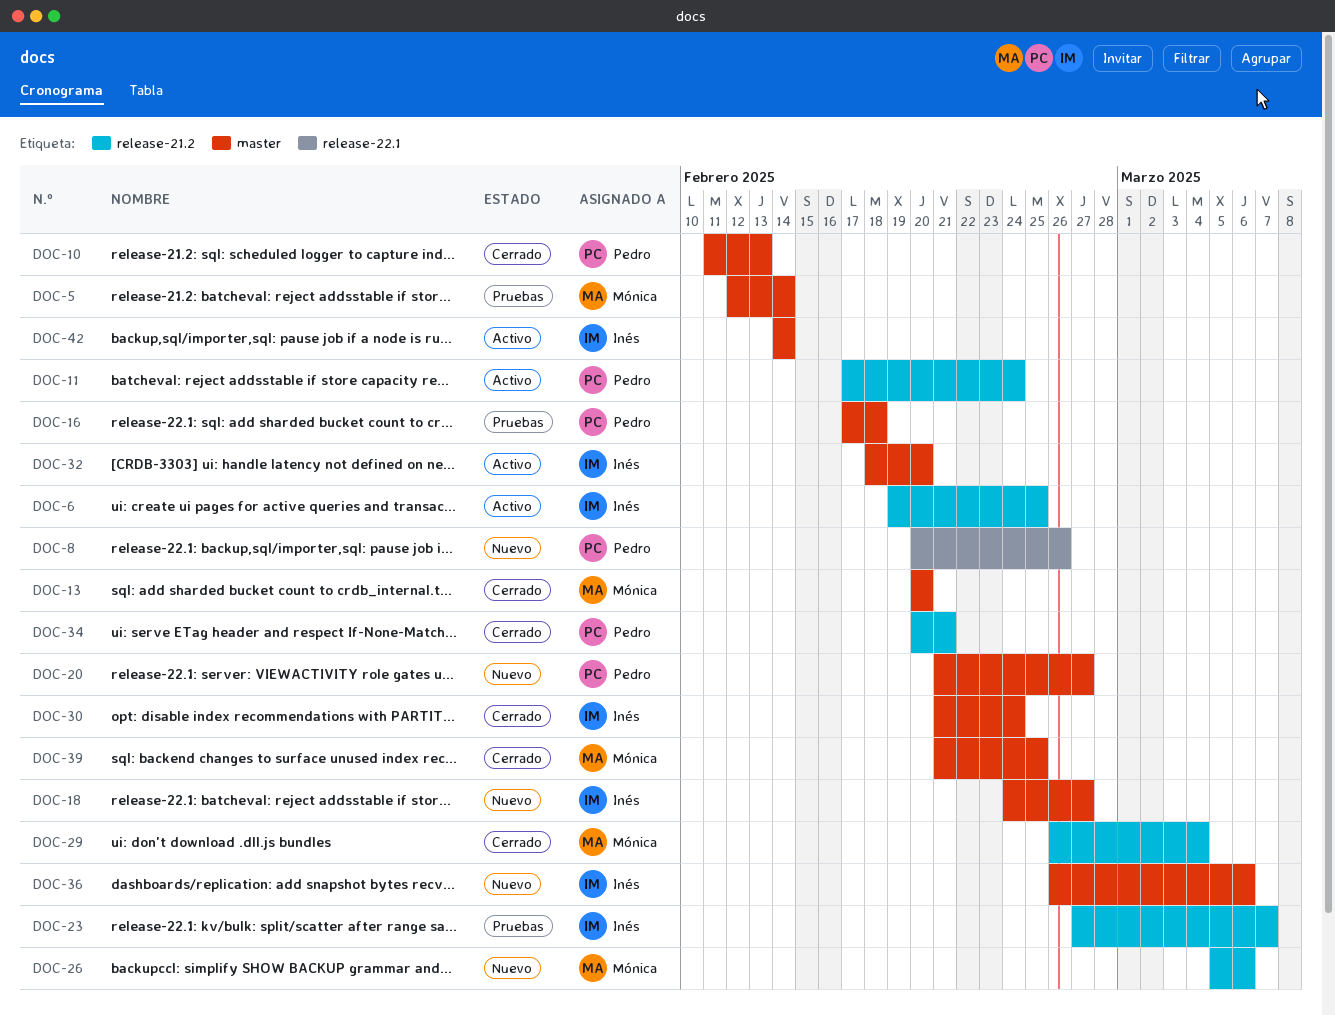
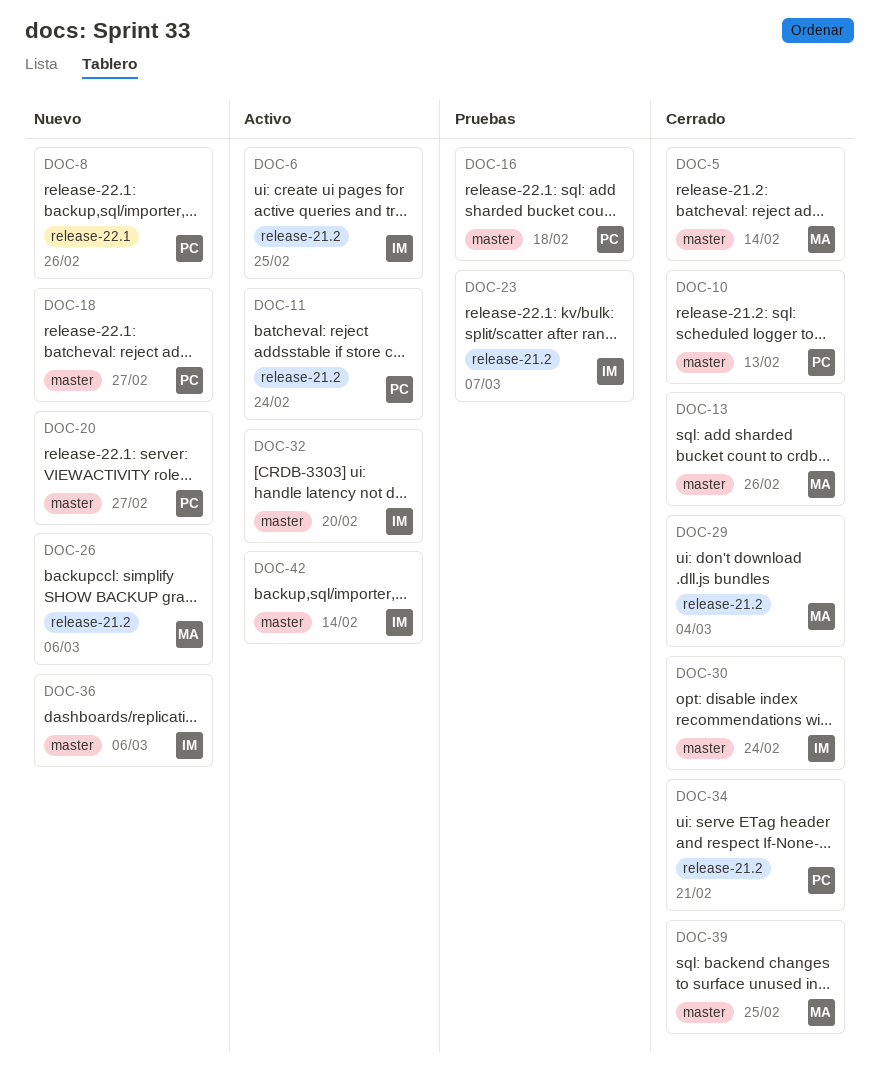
DOC-5, status: Pruebas -> Cerrado
DOC-13, due: Feb 20 -> Feb 26
DOC-18, owner: Inés -> Pedro

